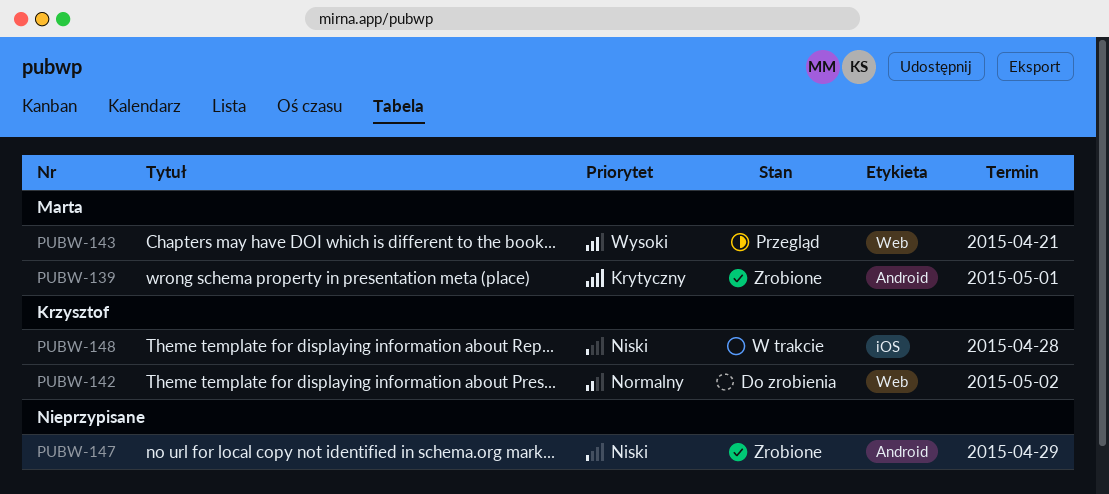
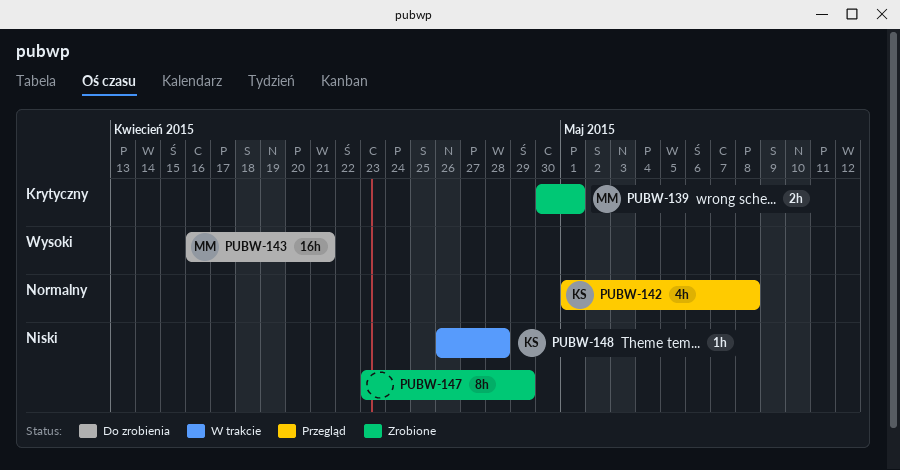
PUBW-142, status: Do zrobienia -> Przegląd
PUBW-142, due: May 2 -> May 8
PUBW-143, status: Przegląd -> Do zrobienia

